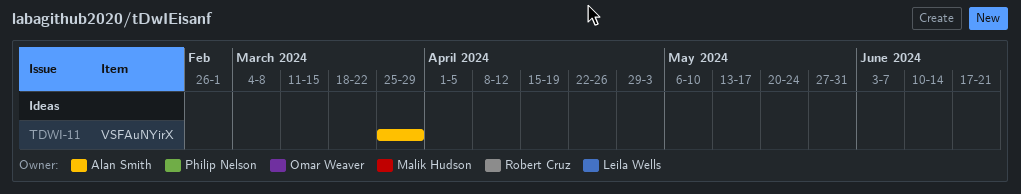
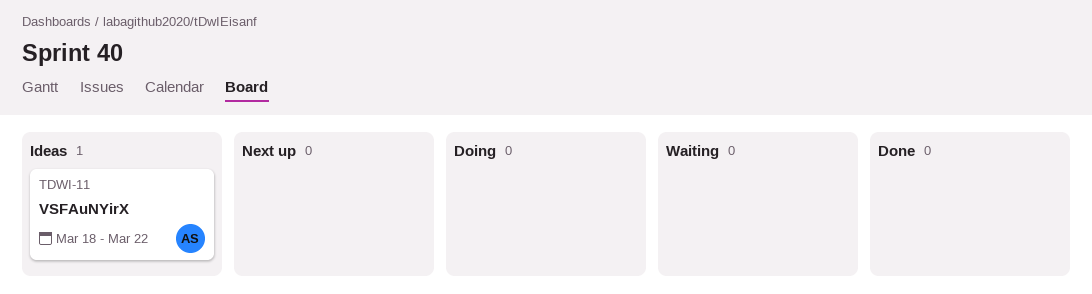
TDWI-11, start: Mar 25 -> Mar 18
TDWI-11, due: Mar 29 -> Mar 22

